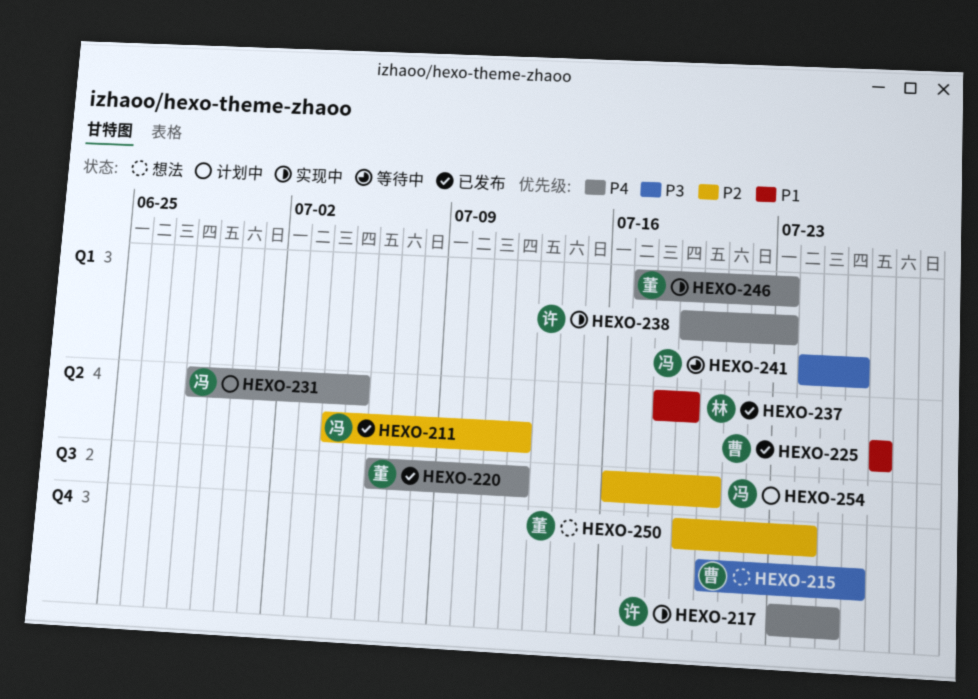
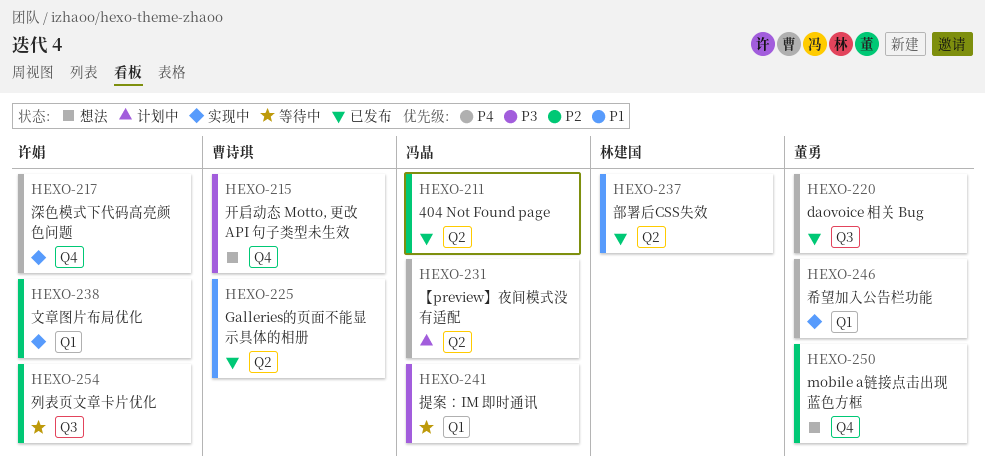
HEXO-238, priority: P4 -> P2
HEXO-254, status: 计划中 -> 等待中
HEXO-254, owner: 冯晶 -> 许娟

